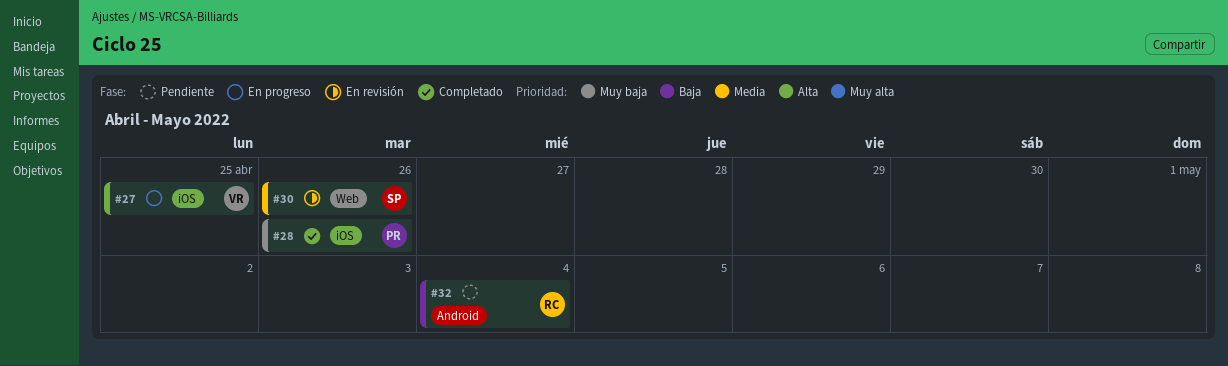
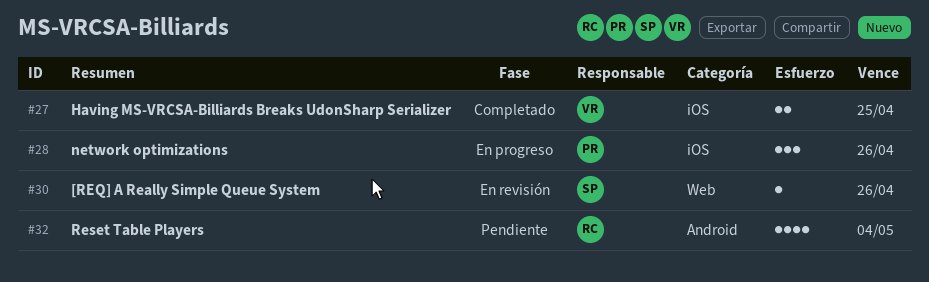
#27, status: En progreso -> Completado
#28, status: Completado -> En progreso

